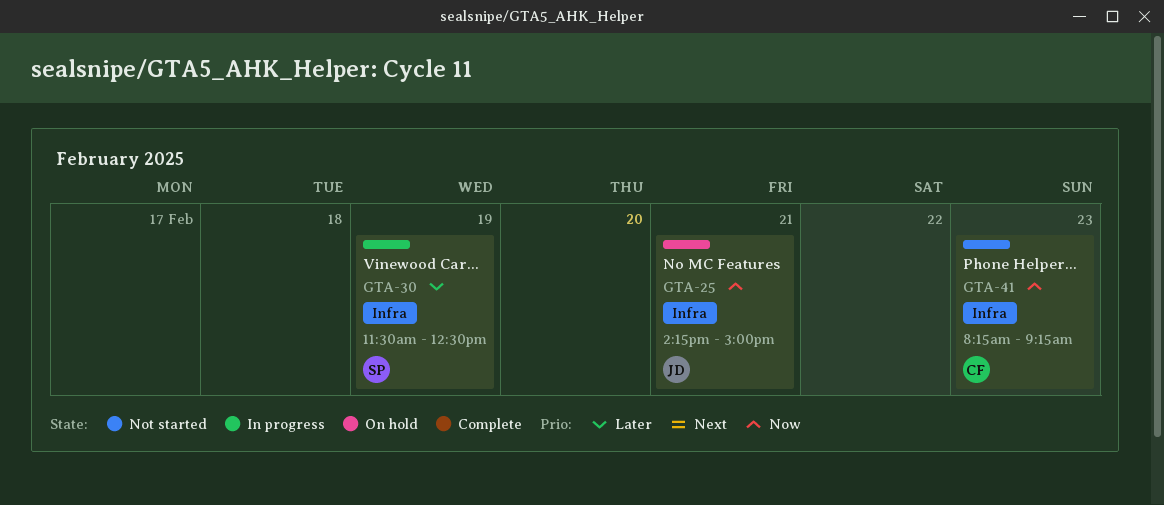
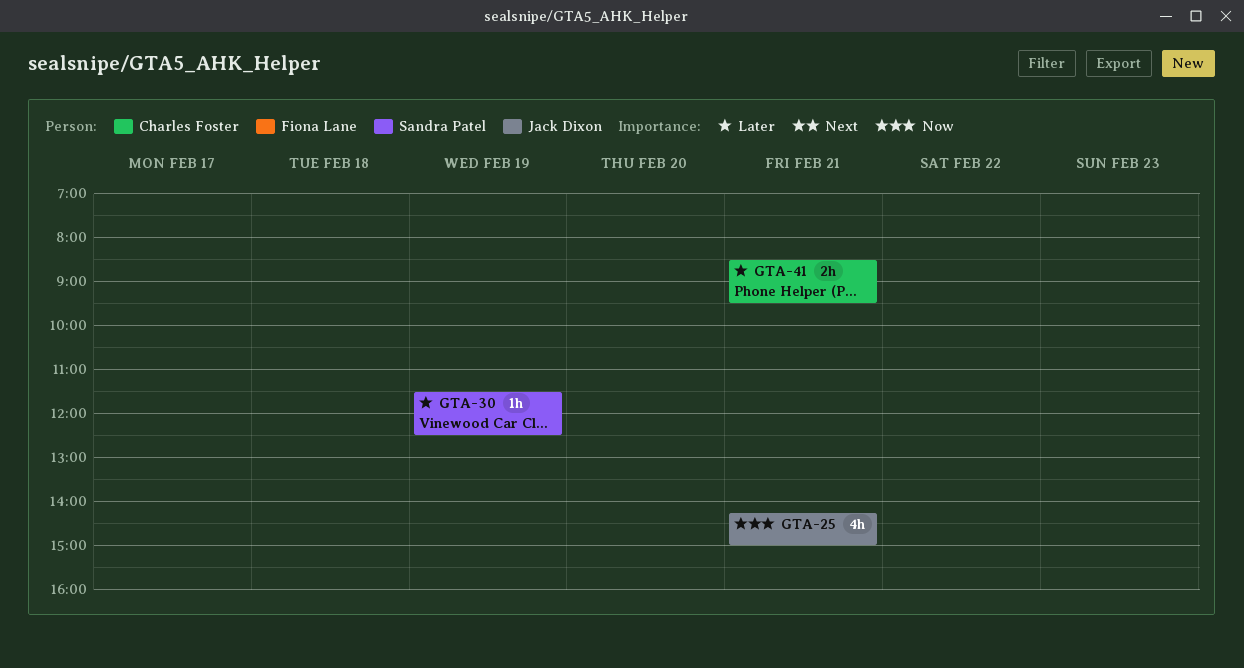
GTA-41, priority: Now -> Later
GTA-41, day: Feb 23 -> Feb 21
GTA-41, begins: 08:15 -> 08:30
GTA-41, ends: 09:15 -> 09:30

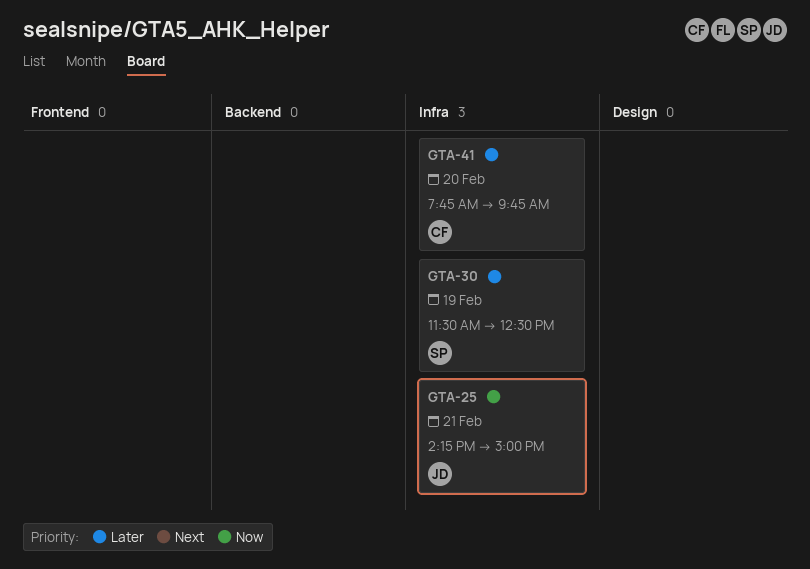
GTA-41, day: Feb 21 -> Feb 20
GTA-41, begins: 08:30 -> 07:45
GTA-41, ends: 09:30 -> 09:45

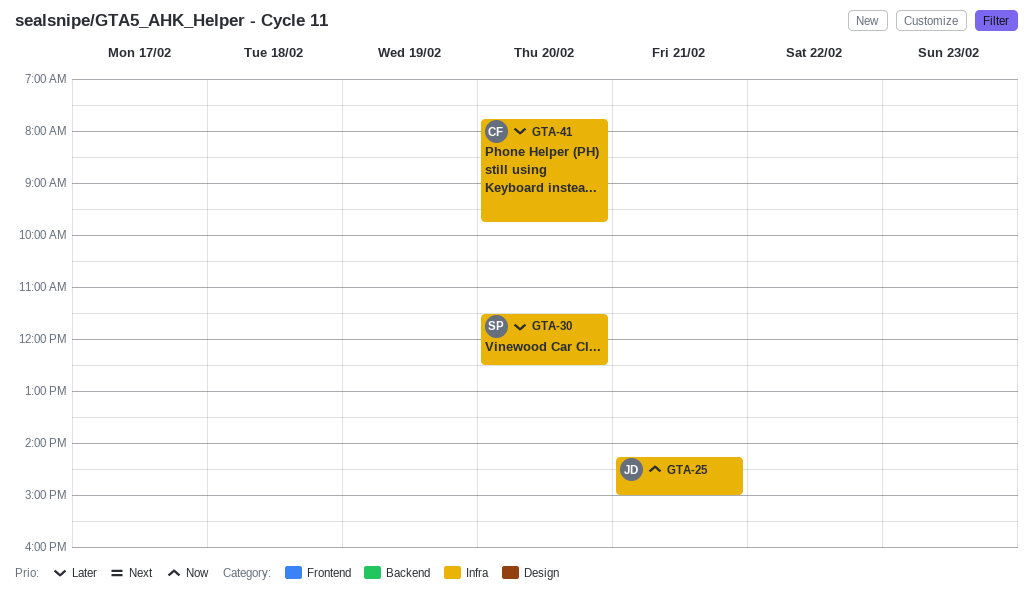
GTA-30, day: Feb 19 -> Feb 20

